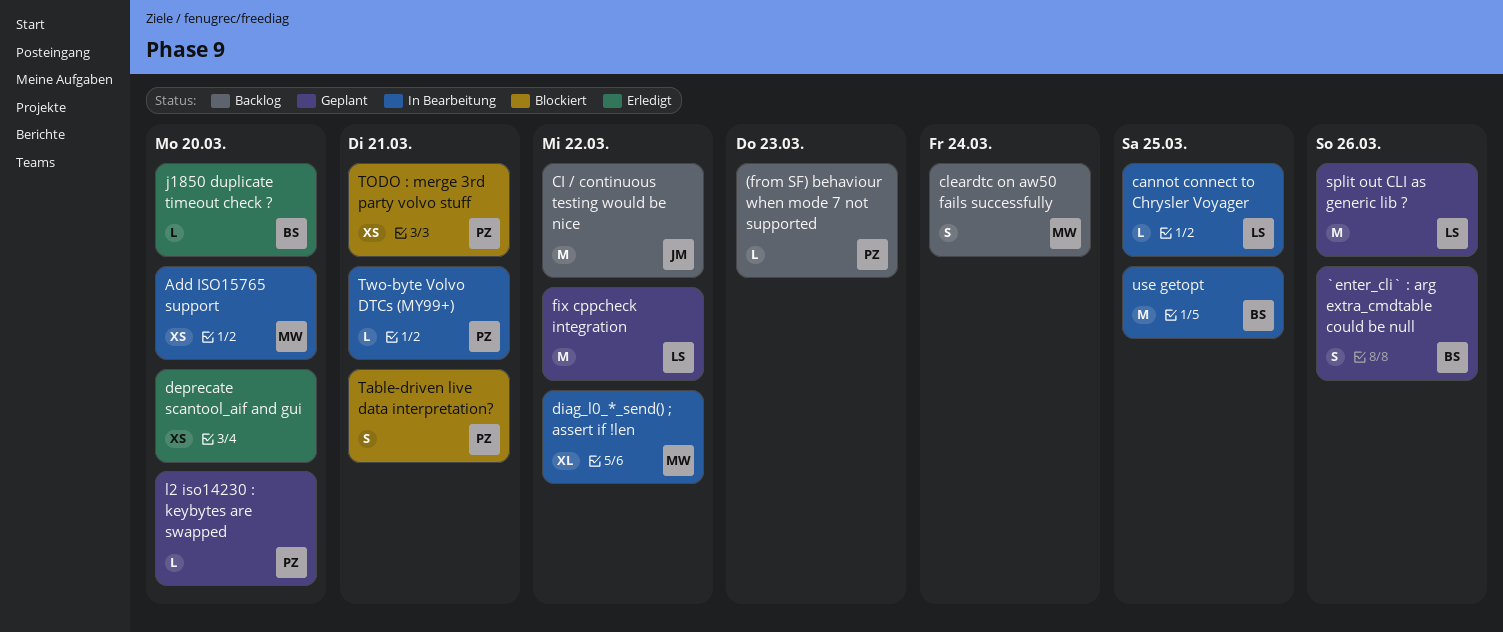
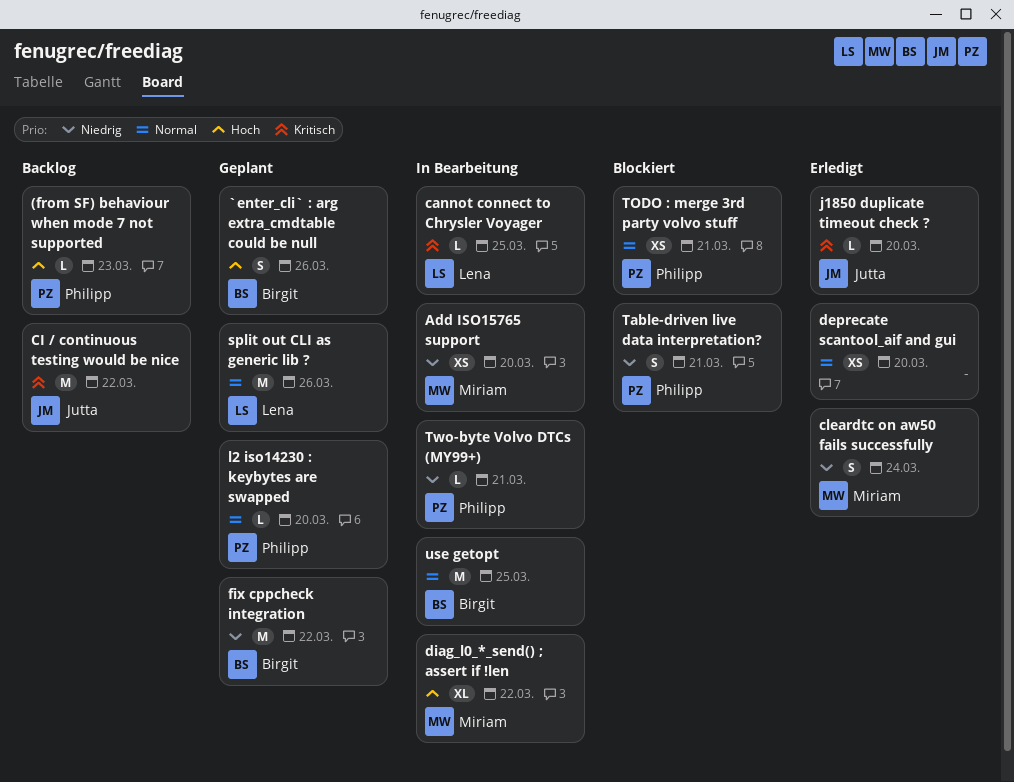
cleardtc on aw50 fails successfully, status: Backlog -> Erledigt
fix cppcheck integration, owner: Lena -> Birgit
j1850 duplicate timeout check ?, owner: Birgit -> Jutta

